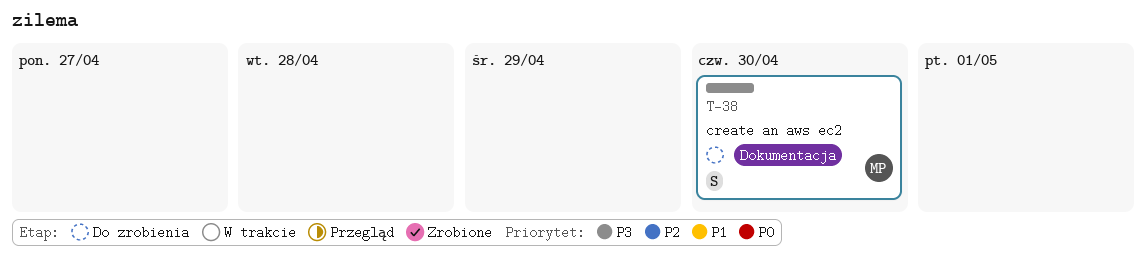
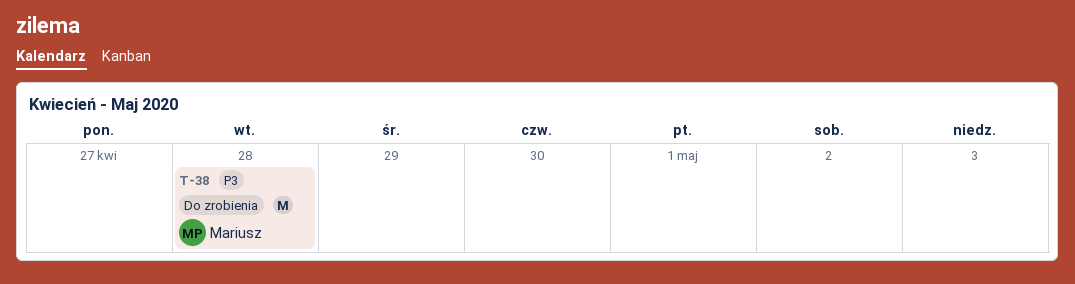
T-38, estimate: S -> M
T-38, due: Apr 30 -> Apr 28

